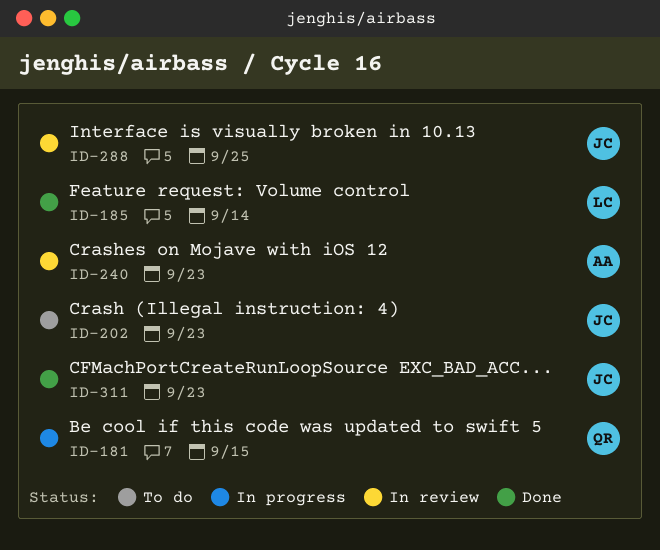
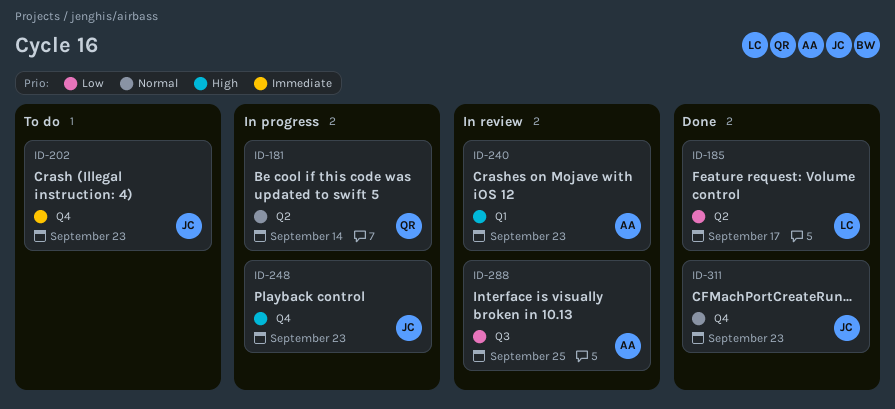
ID-181, due: Sep 15 -> Sep 14
ID-185, due: Sep 14 -> Sep 17
ID-248: none -> present
ID-288, owner: JC -> AA

